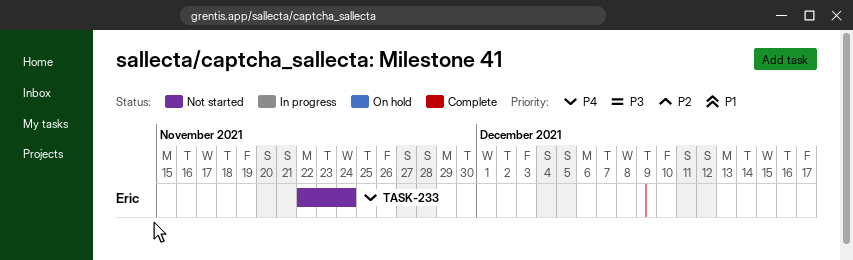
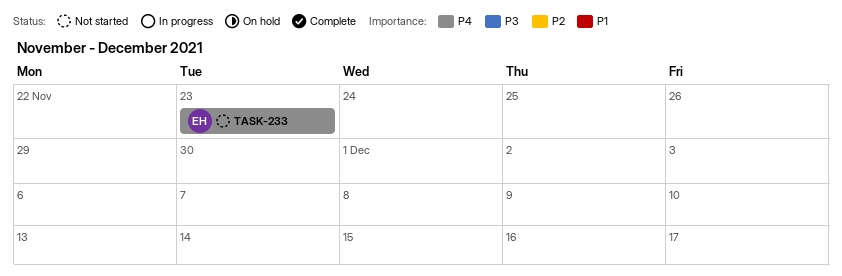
TASK-233, start: Nov 22 -> Nov 23
TASK-233, due: Nov 24 -> Nov 23

